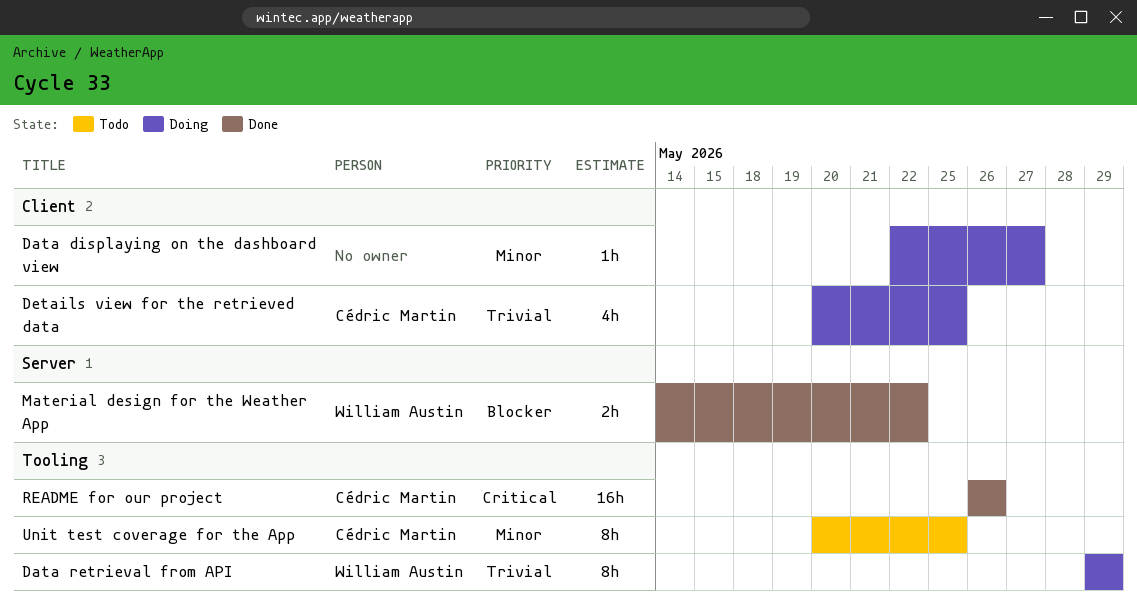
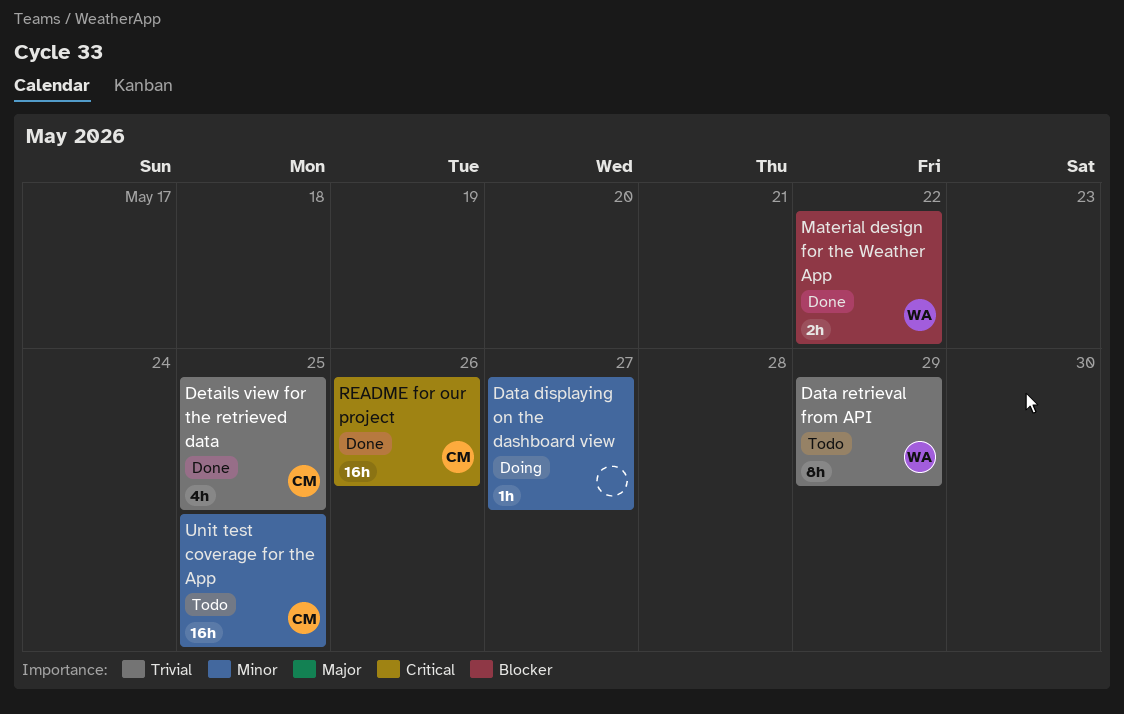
Data retrieval from API, status: Doing -> Todo
Details view for the retrieved data, status: Doing -> Done
Unit test coverage for the App, estimate: 8h -> 16h

